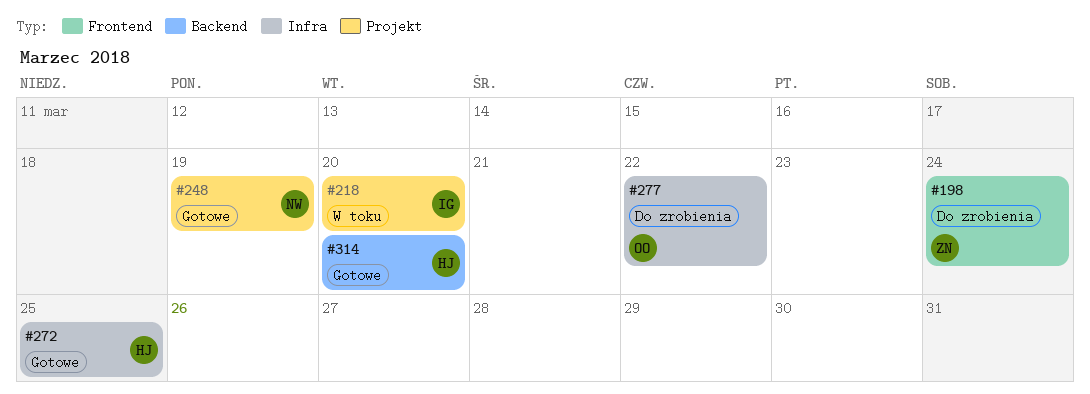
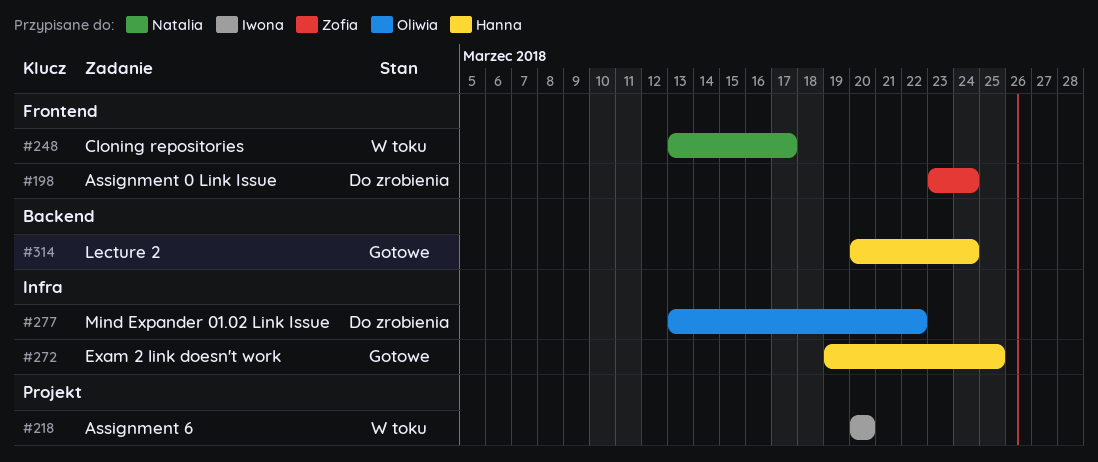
#248, status: Gotowe -> W toku
#248, label: Projekt -> Frontend
#248, due: Mar 19 -> Mar 17
#314, due: Mar 20 -> Mar 24

